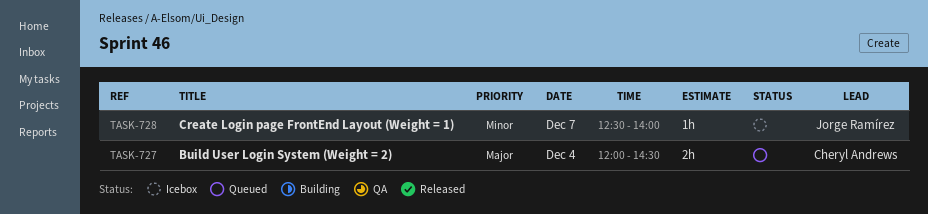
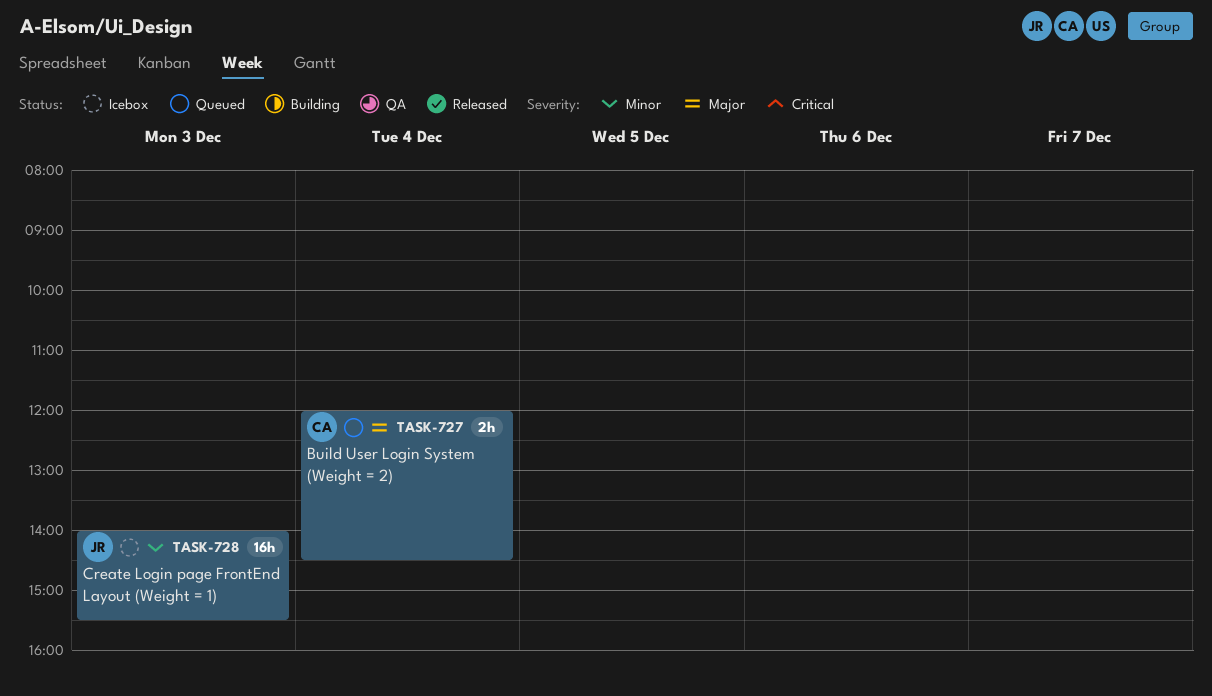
TASK-728, estimate: 1h -> 16h
TASK-728, day: Dec 7 -> Dec 3
TASK-728, begins: 12:30 -> 14:00
TASK-728, ends: 14:00 -> 15:30

